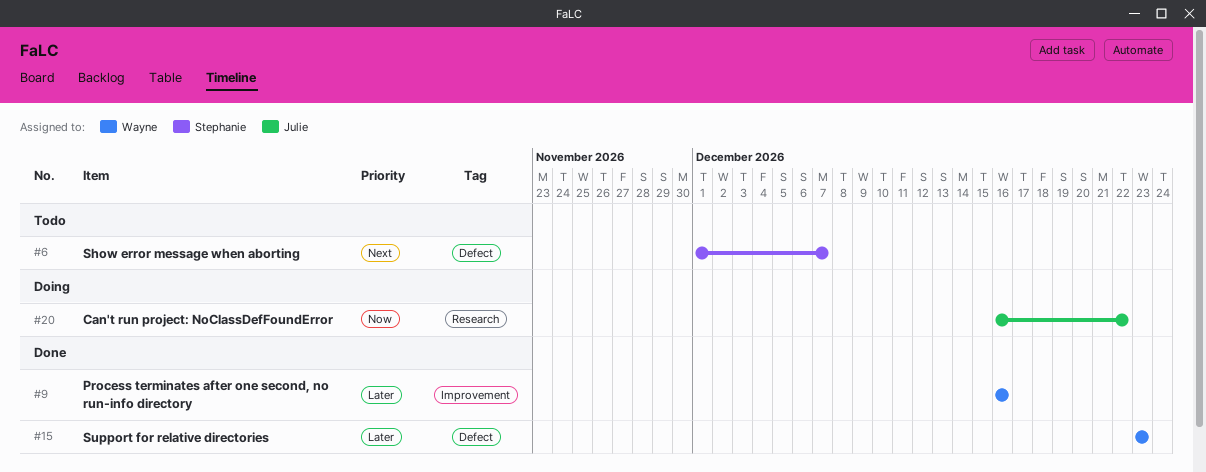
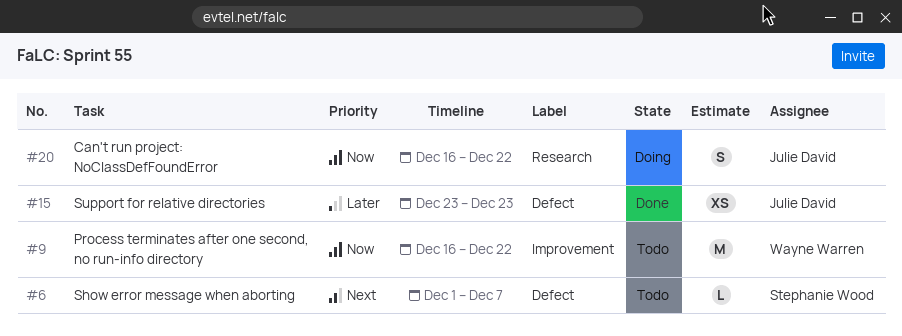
#9, status: Done -> Todo
#9, priority: Later -> Now
#9, due: Dec 16 -> Dec 22
#15, owner: Wayne Warren -> Julie David

